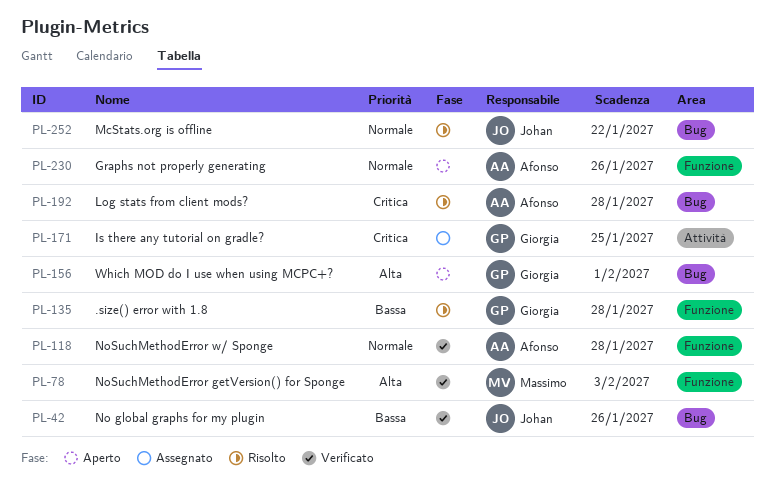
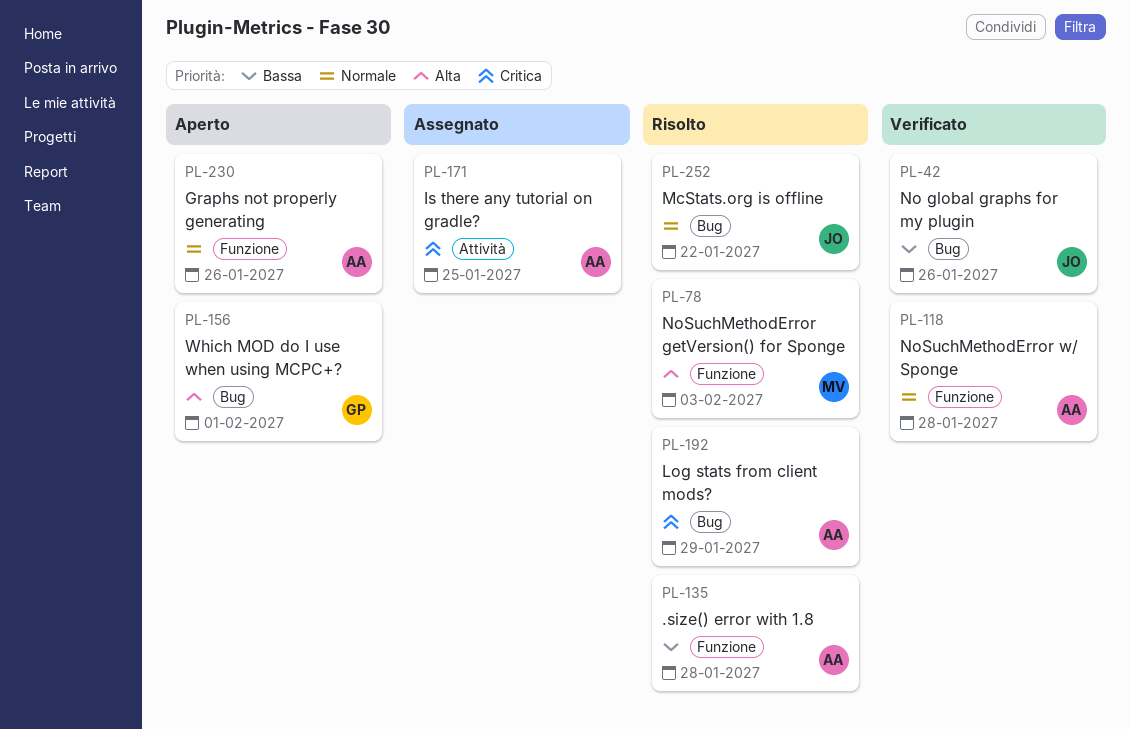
PL-78, status: Verificato -> Risolto
PL-135, owner: Giorgia -> Afonso
PL-171, owner: Giorgia -> Afonso
PL-192, due: Jan 28 -> Jan 29

